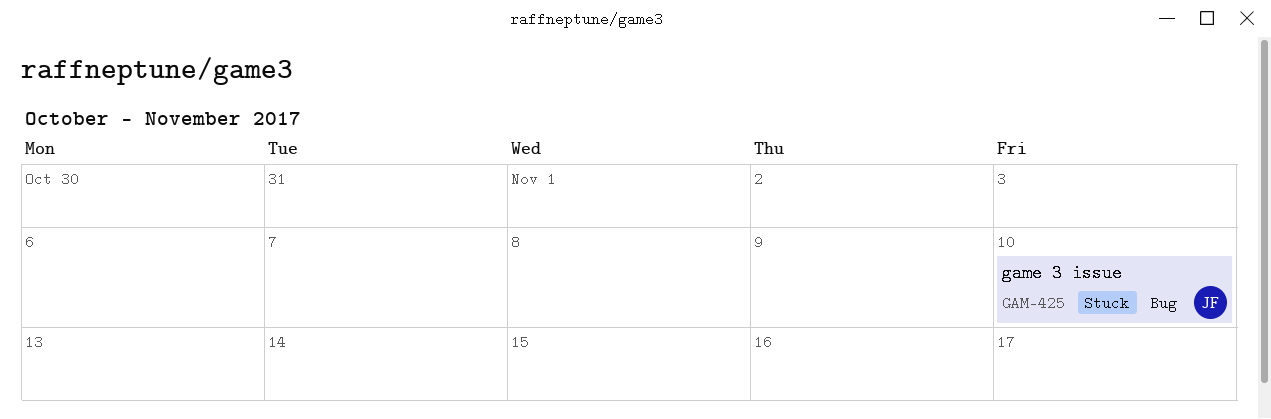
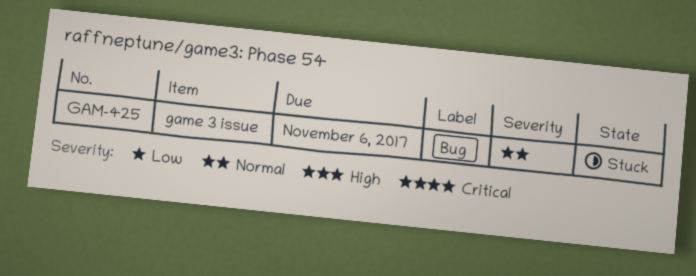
GAM-425, due: Nov 10 -> Nov 6

